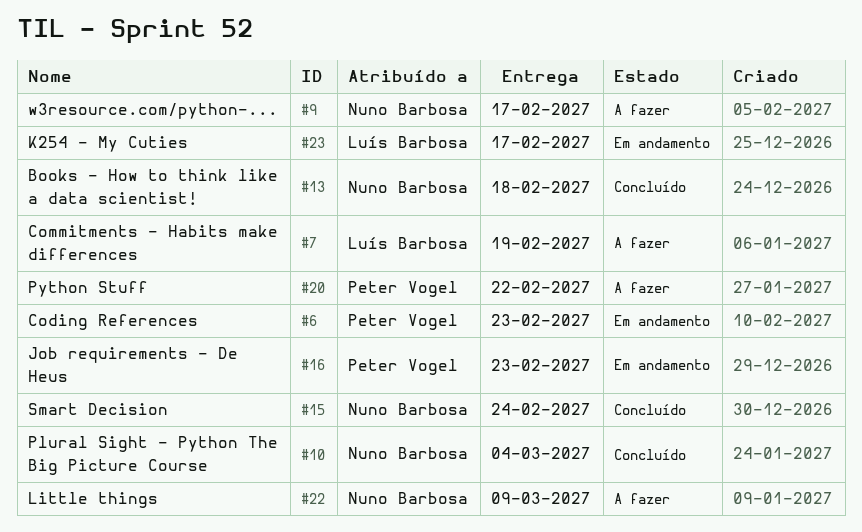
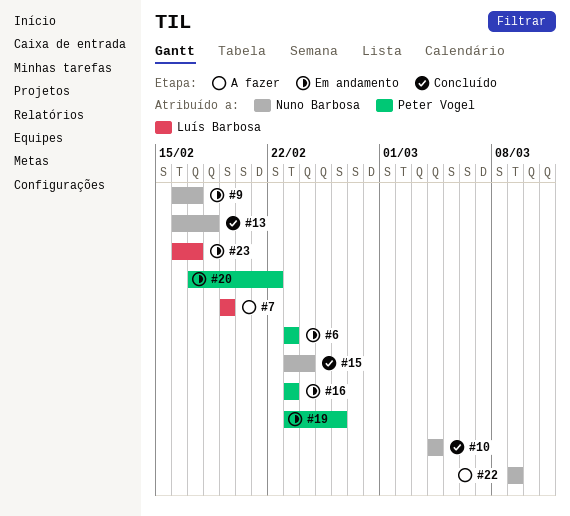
#9, status: A fazer -> Em andamento
#19: none -> present
#20, status: A fazer -> Em andamento

